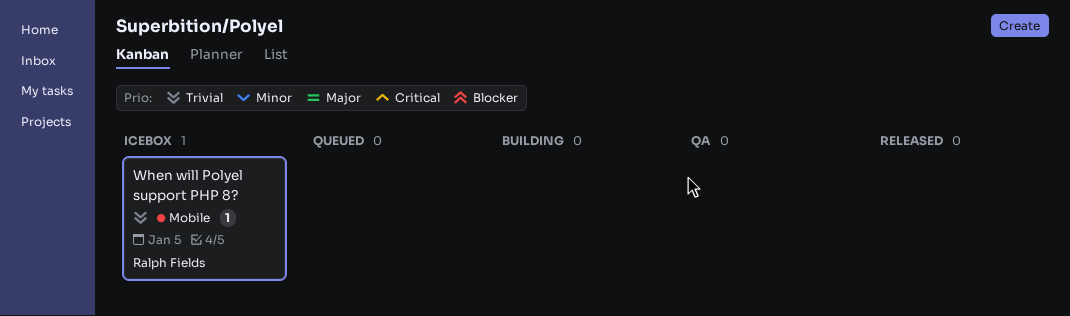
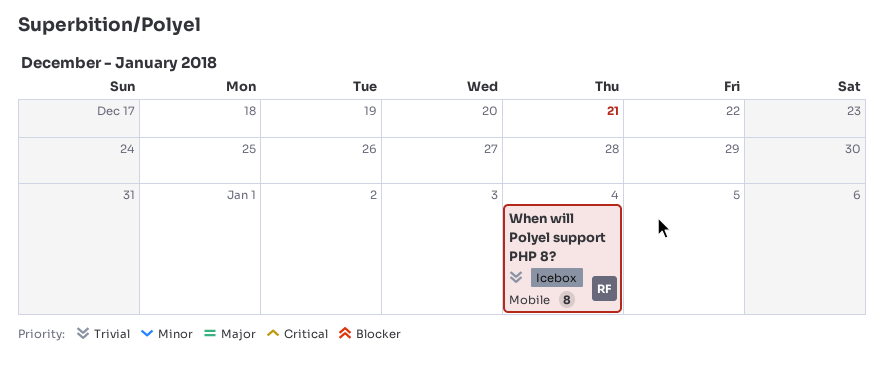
When will Polyel support PHP 8?, estimate: 1 -> 8
When will Polyel support PHP 8?, due: Jan 5 -> Jan 4

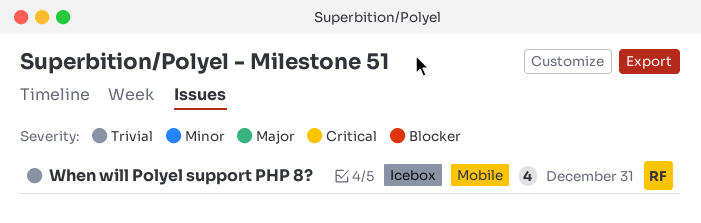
When will Polyel support PHP 8?, estimate: 8 -> 4
When will Polyel support PHP 8?, due: Jan 4 -> Dec 31

